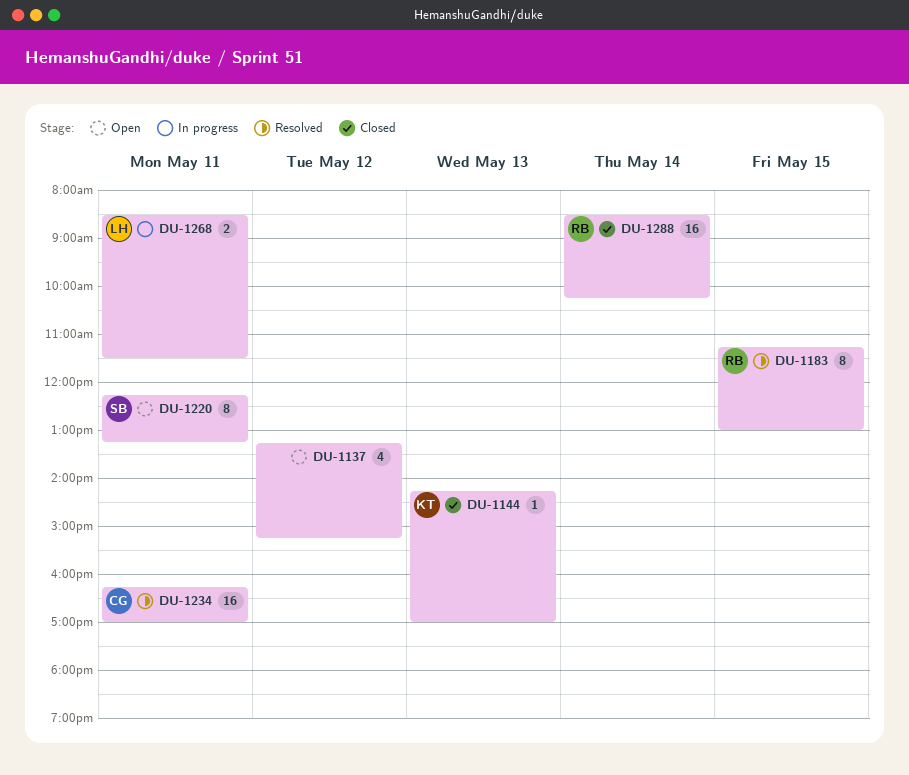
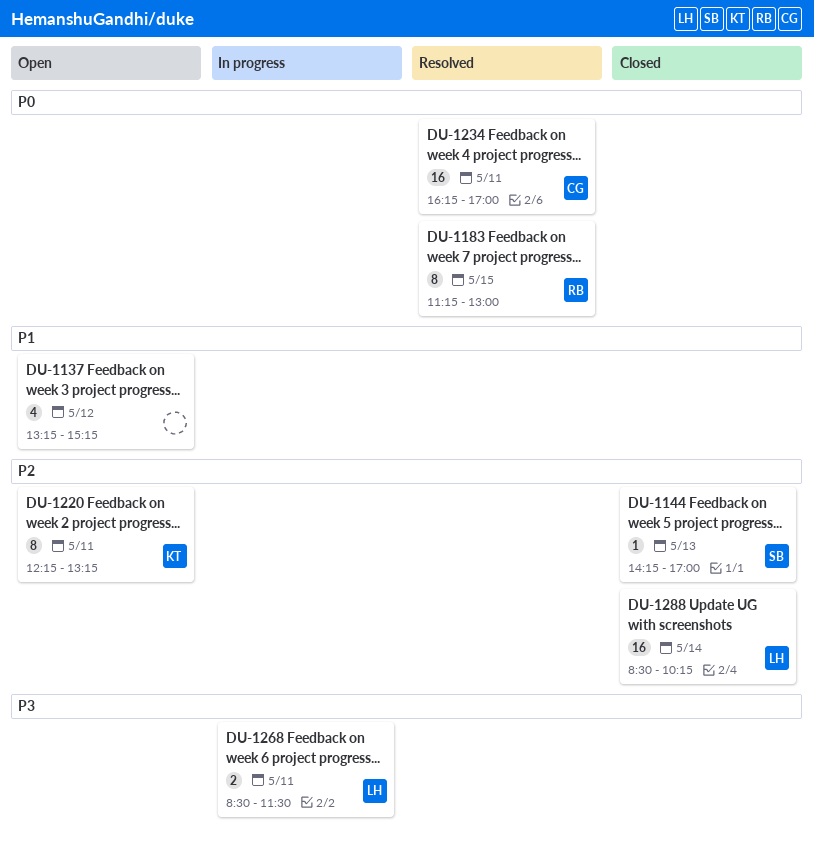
DU-1144, owner: KT -> SB
DU-1220, owner: SB -> KT
DU-1288, owner: RB -> LH

